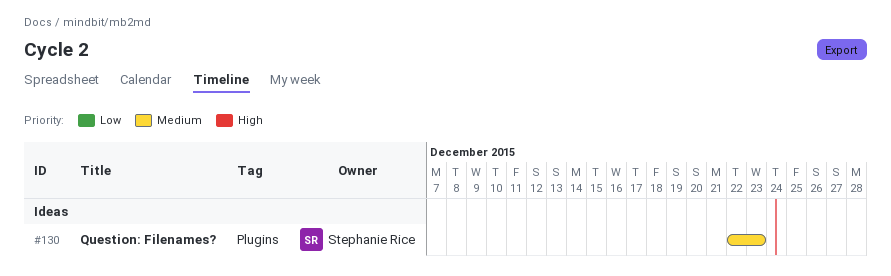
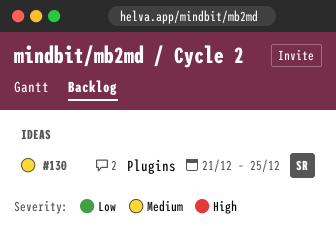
#130, start: Dec 22 -> Dec 21
#130, due: Dec 23 -> Dec 25

